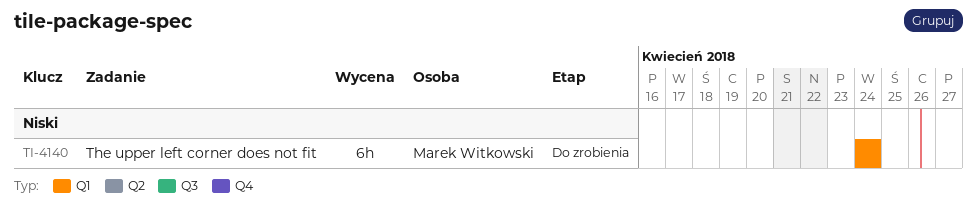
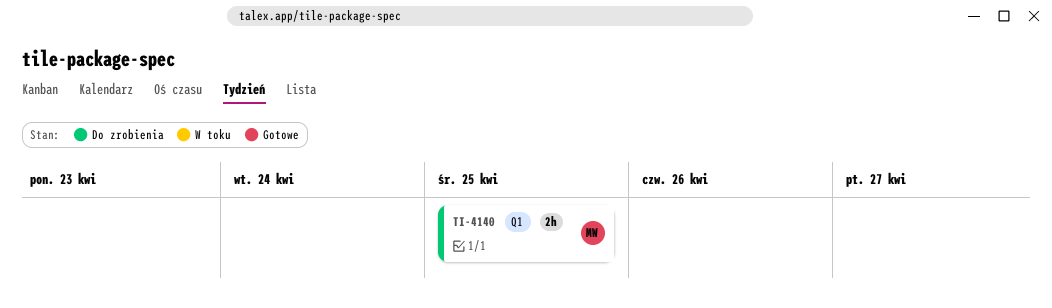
TI-4140, estimate: 6h -> 2h
TI-4140, due: Apr 24 -> Apr 25

